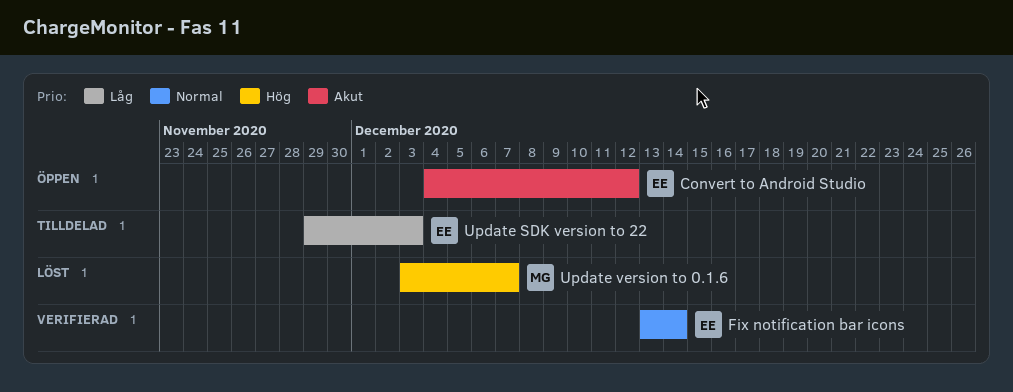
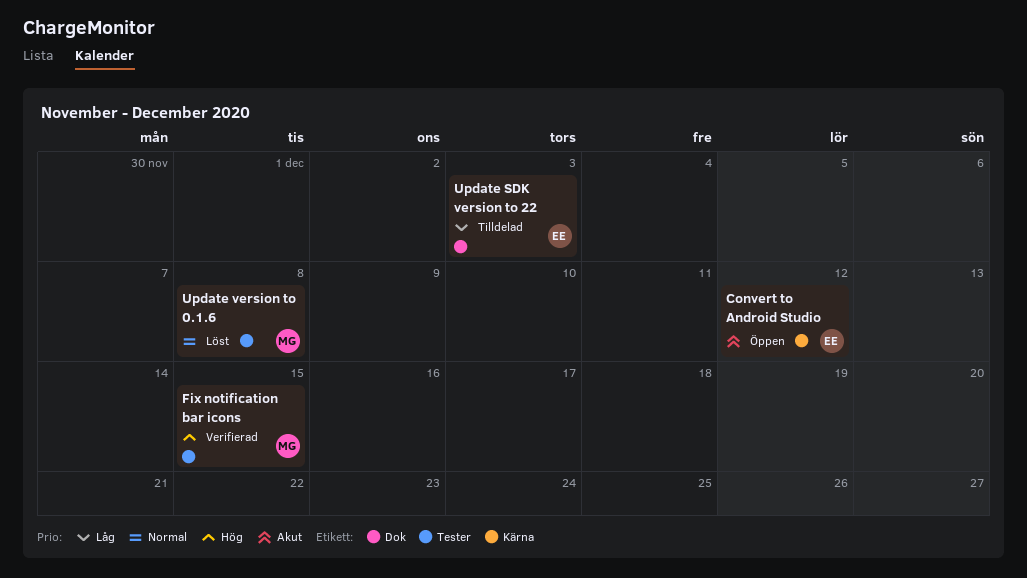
Fix notification bar icons, owner: EE -> MG
Fix notification bar icons, priority: Normal -> Hög
Fix notification bar icons, due: Dec 14 -> Dec 15
Update version to 0.1.6, priority: Hög -> Normal
Update version to 0.1.6, due: Dec 7 -> Dec 8

